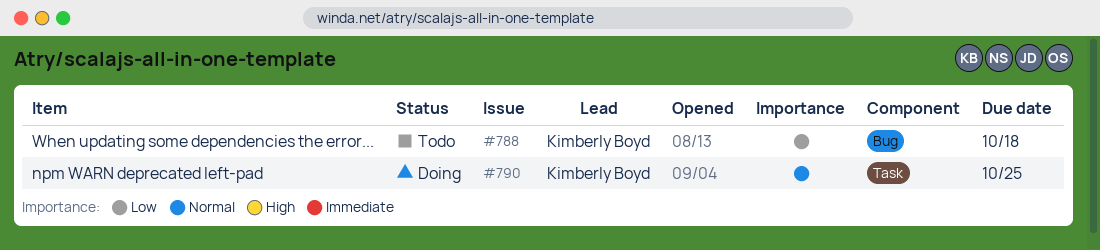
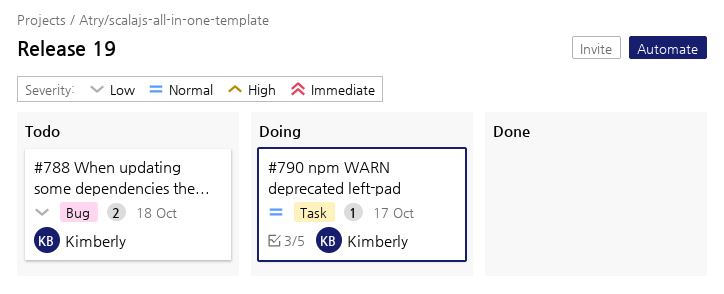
#790, due: Oct 25 -> Oct 17

